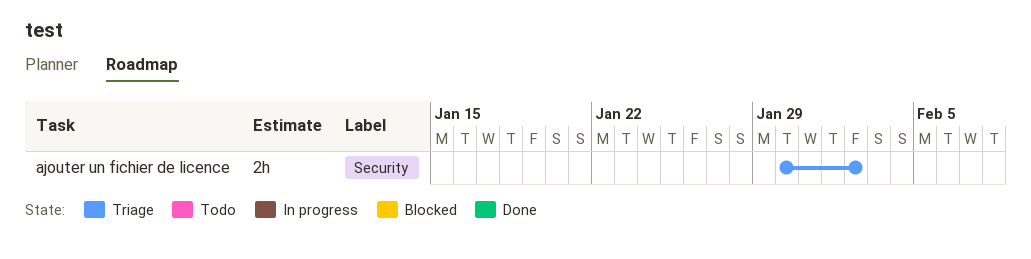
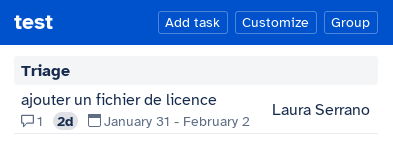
ajouter un fichier de licence, estimate: 2h -> 2d
ajouter un fichier de licence, start: Jan 30 -> Jan 31

